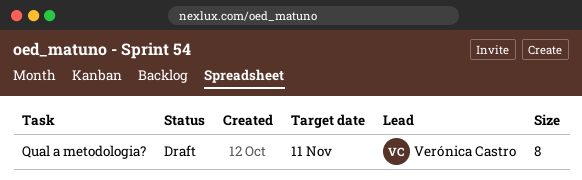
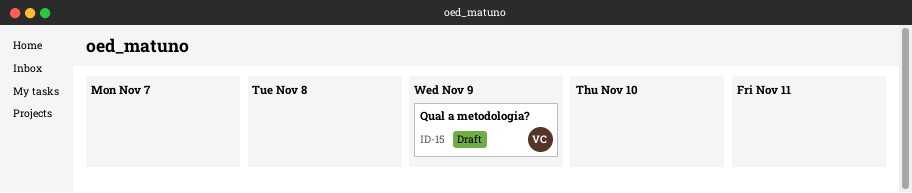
Qual a metodologia?, due: Nov 11 -> Nov 9

